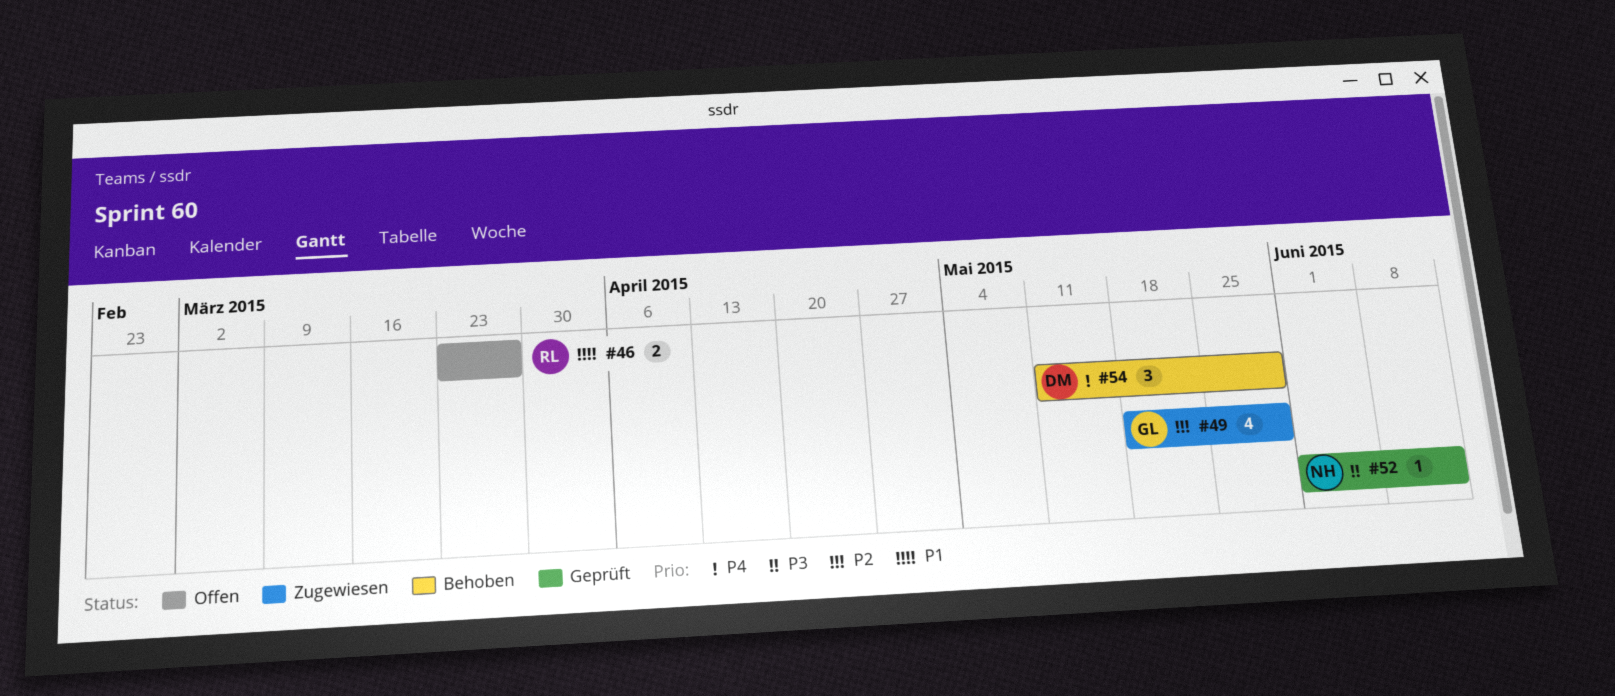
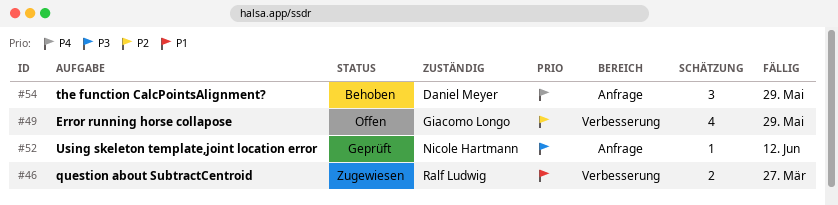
#46, status: Offen -> Zugewiesen
#49, status: Zugewiesen -> Offen

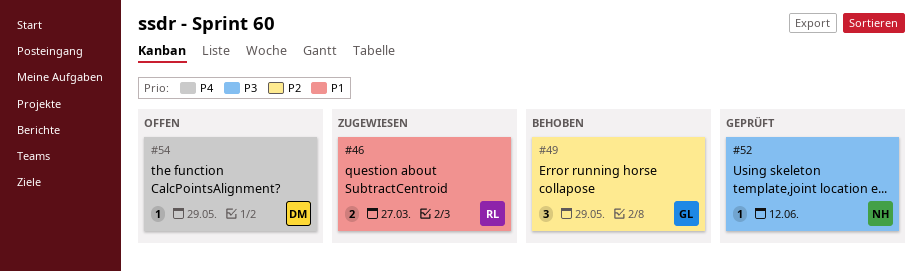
#49, status: Offen -> Behoben
#49, estimate: 4 -> 3
#54, status: Behoben -> Offen
#54, estimate: 3 -> 1

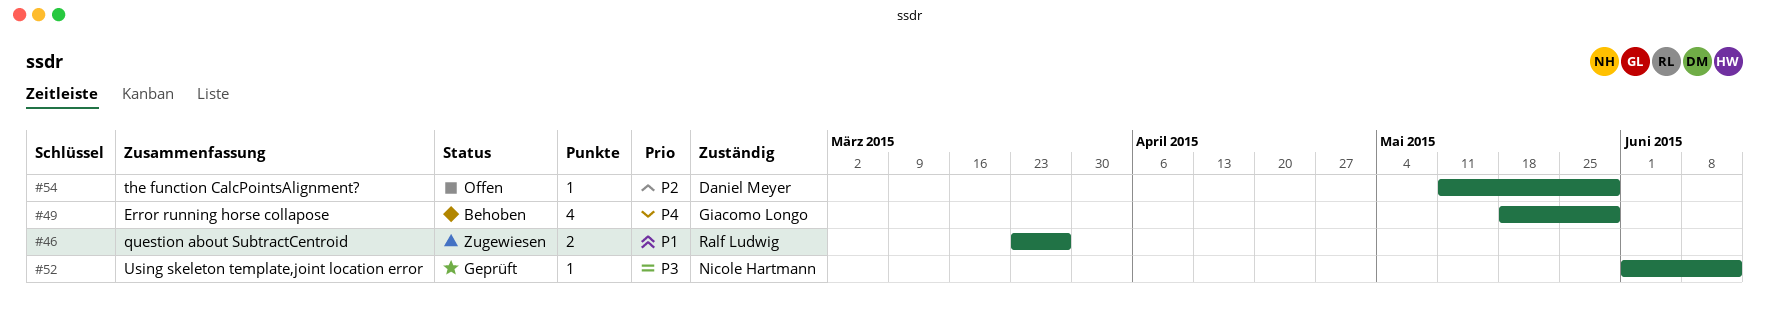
#49, priority: P2 -> P4
#49, estimate: 3 -> 4
#54, priority: P4 -> P2

